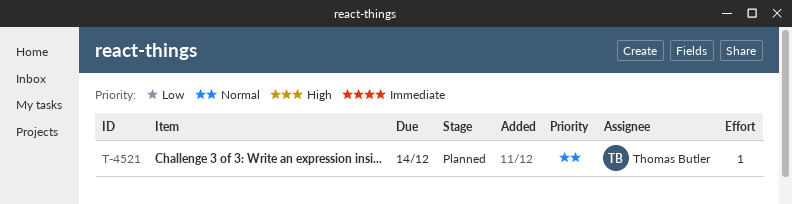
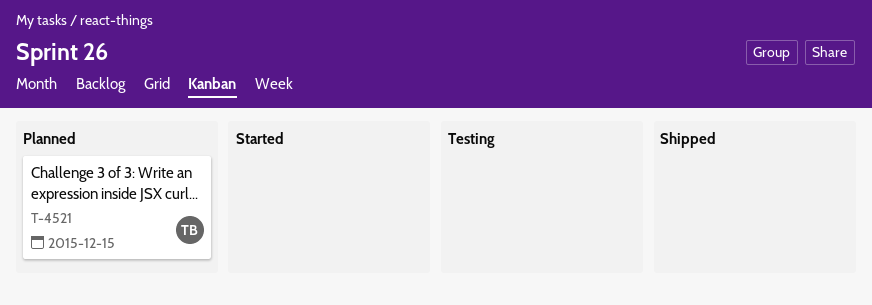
T-4521, due: Dec 14 -> Dec 15

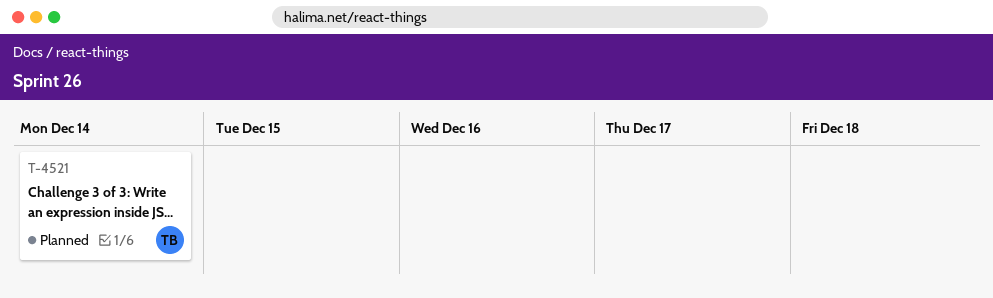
T-4521, due: Dec 15 -> Dec 14

